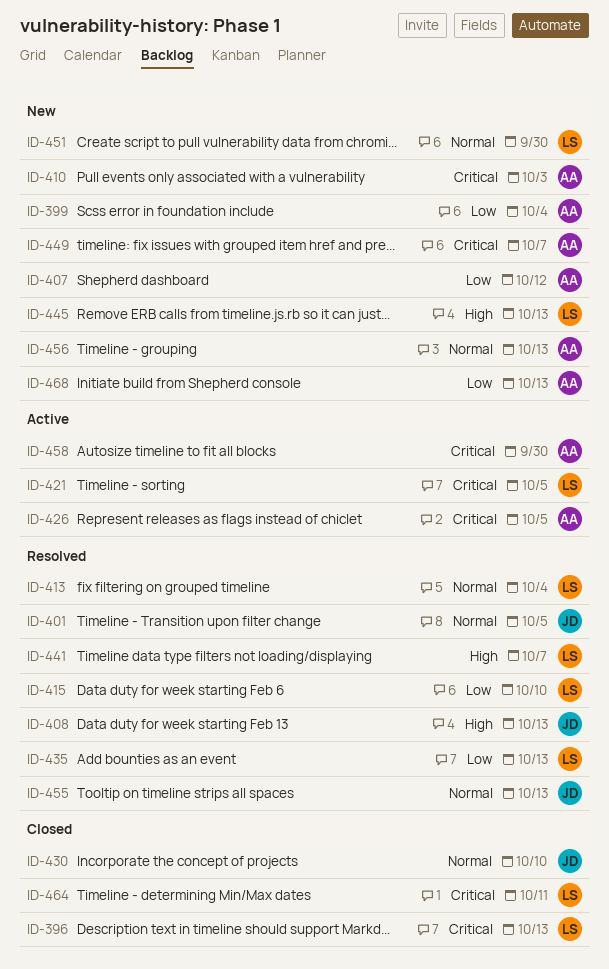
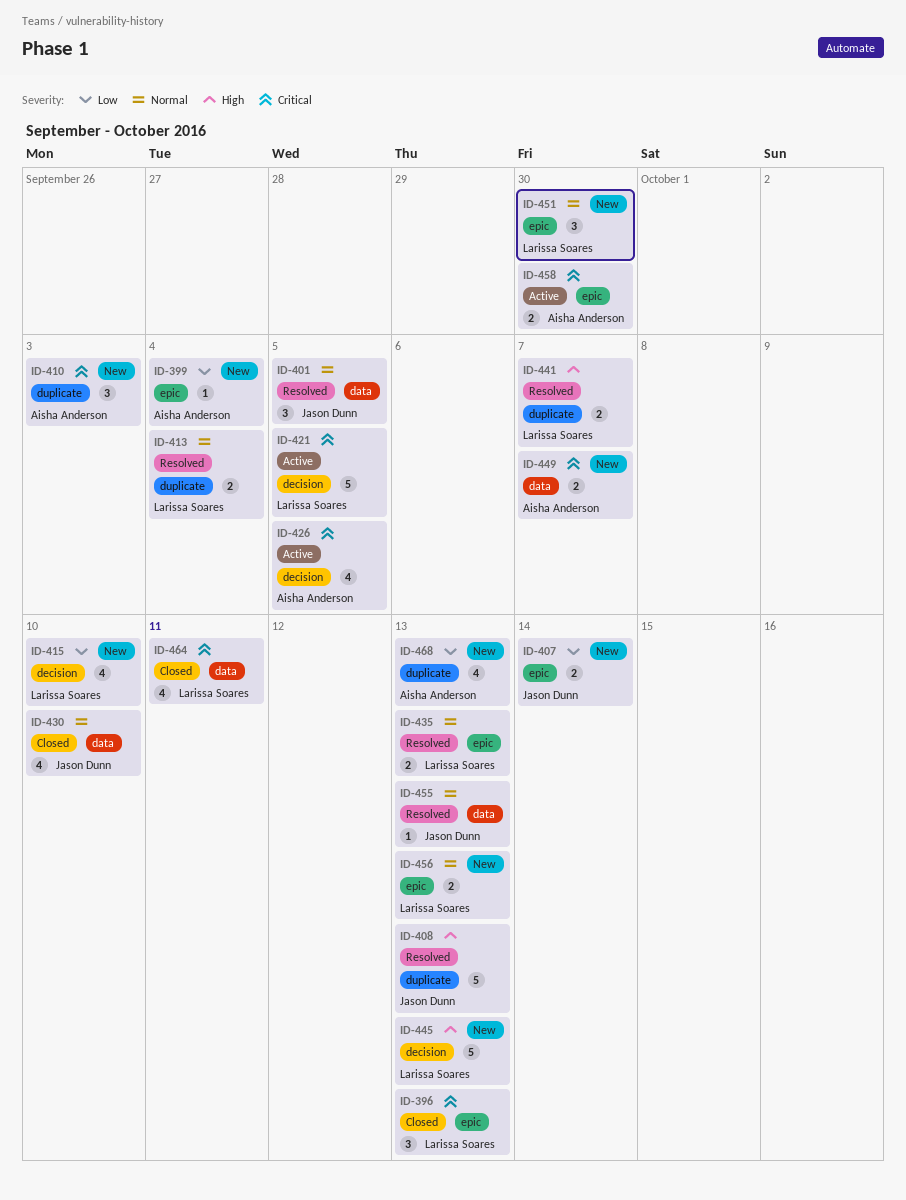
ID-407, owner: Aisha Anderson -> Jason Dunn
ID-407, due: Oct 12 -> Oct 14
ID-415, status: Resolved -> New
ID-435, priority: Low -> Normal
ID-456, owner: Aisha Anderson -> Larissa Soares

